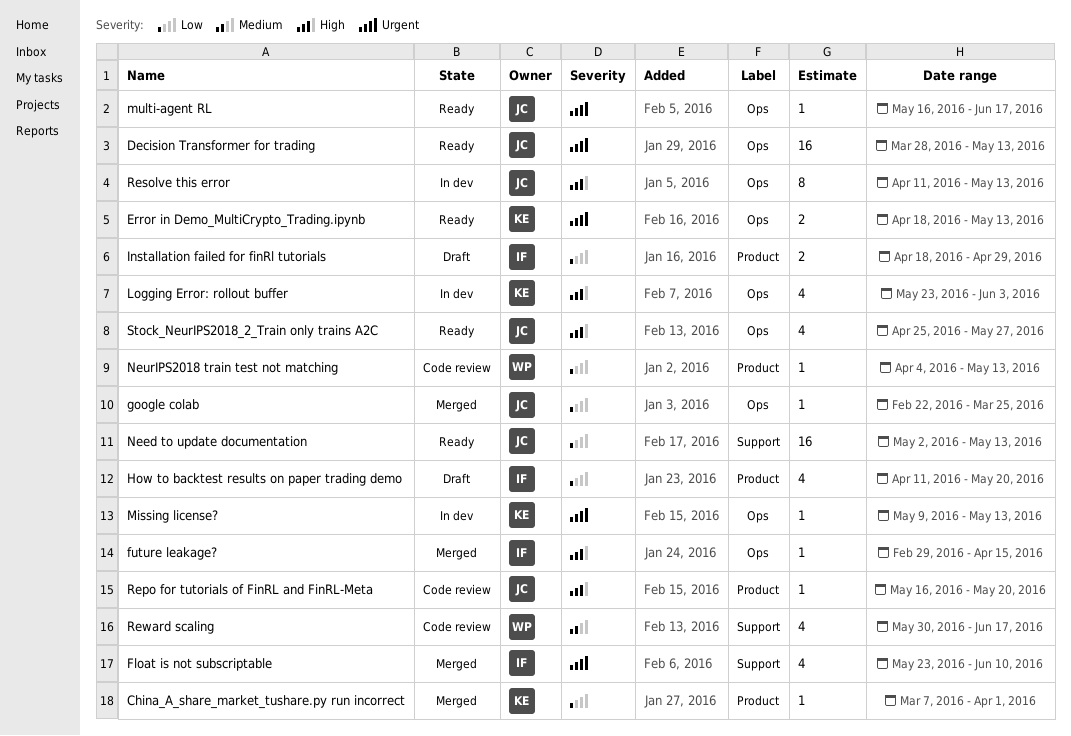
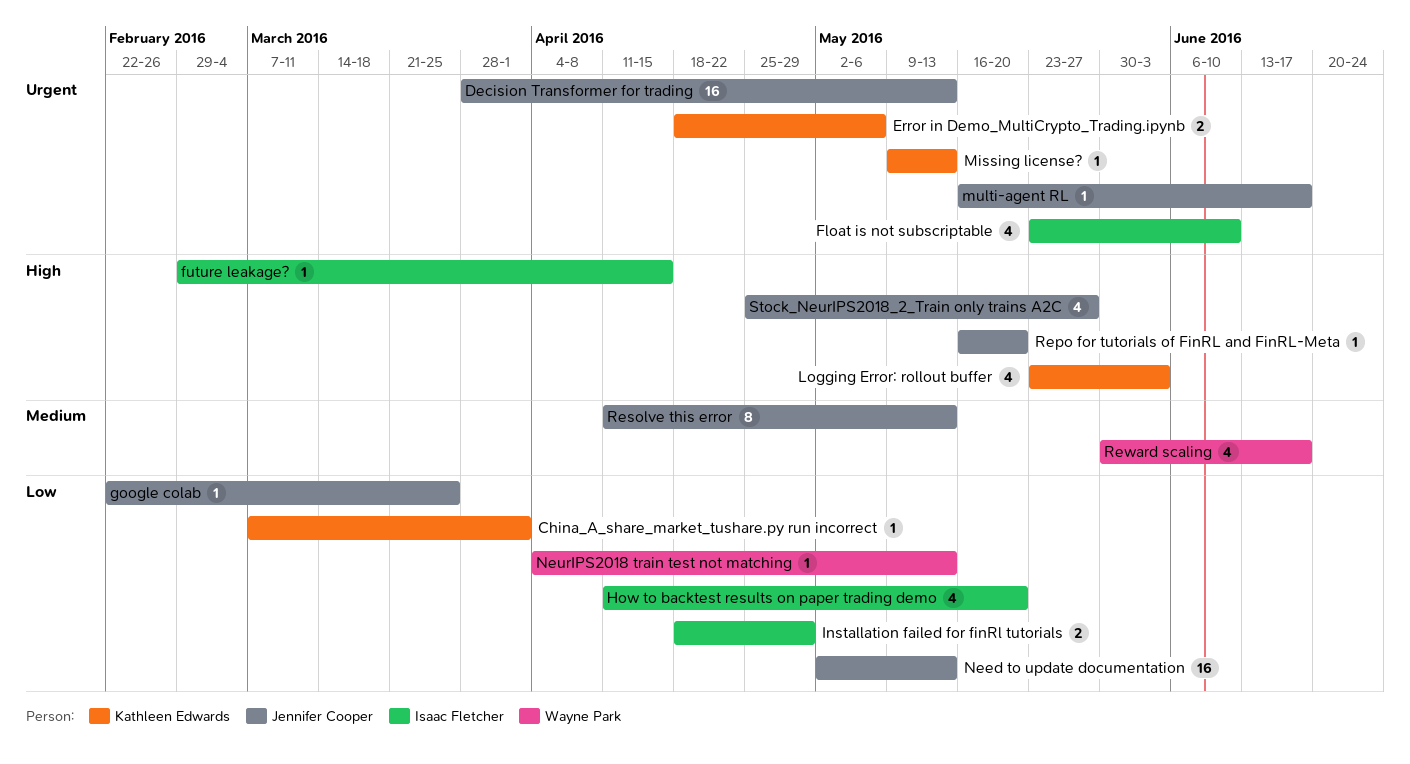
Error in Demo_MultiCrypto_Trading.ipynb, due: May 13 -> May 6
Resolve this error, priority: High -> Medium

